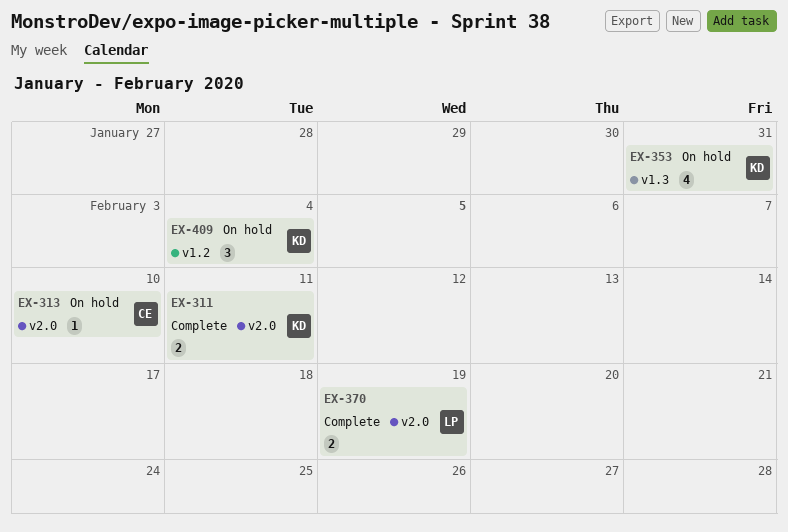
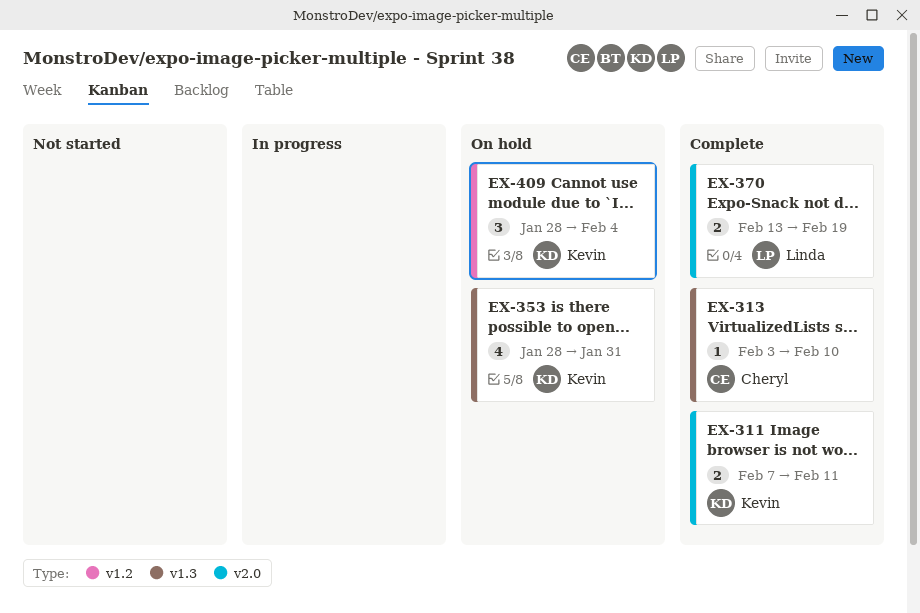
EX-313, status: On hold -> Complete
EX-313, label: v2.0 -> v1.3

